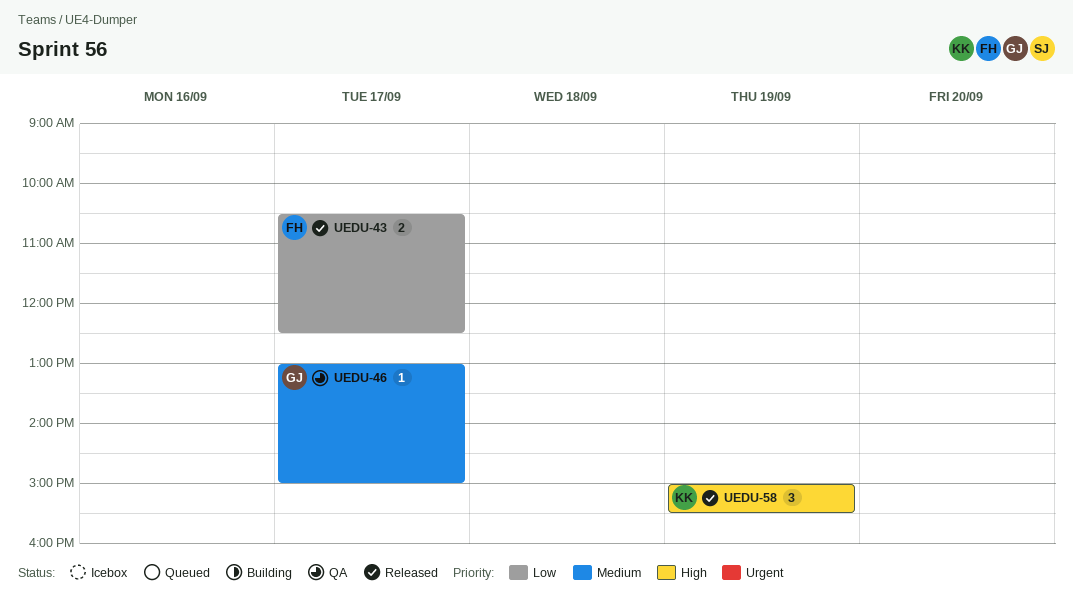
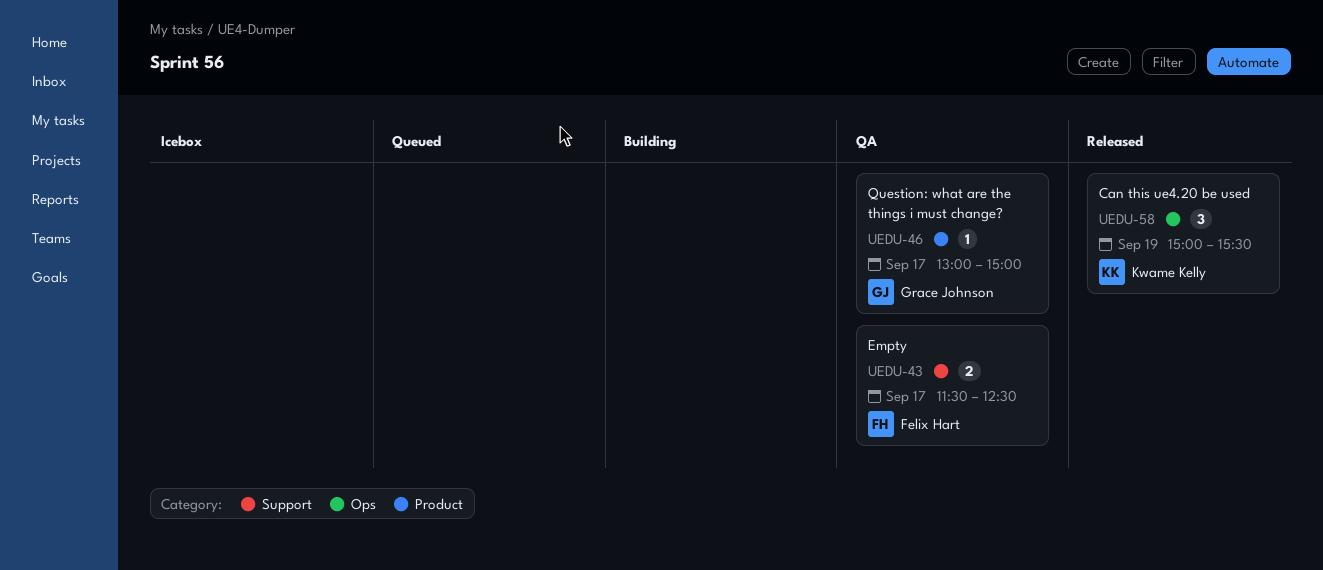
UEDU-43, status: Released -> QA
UEDU-43, begins: 10:30 -> 11:30

